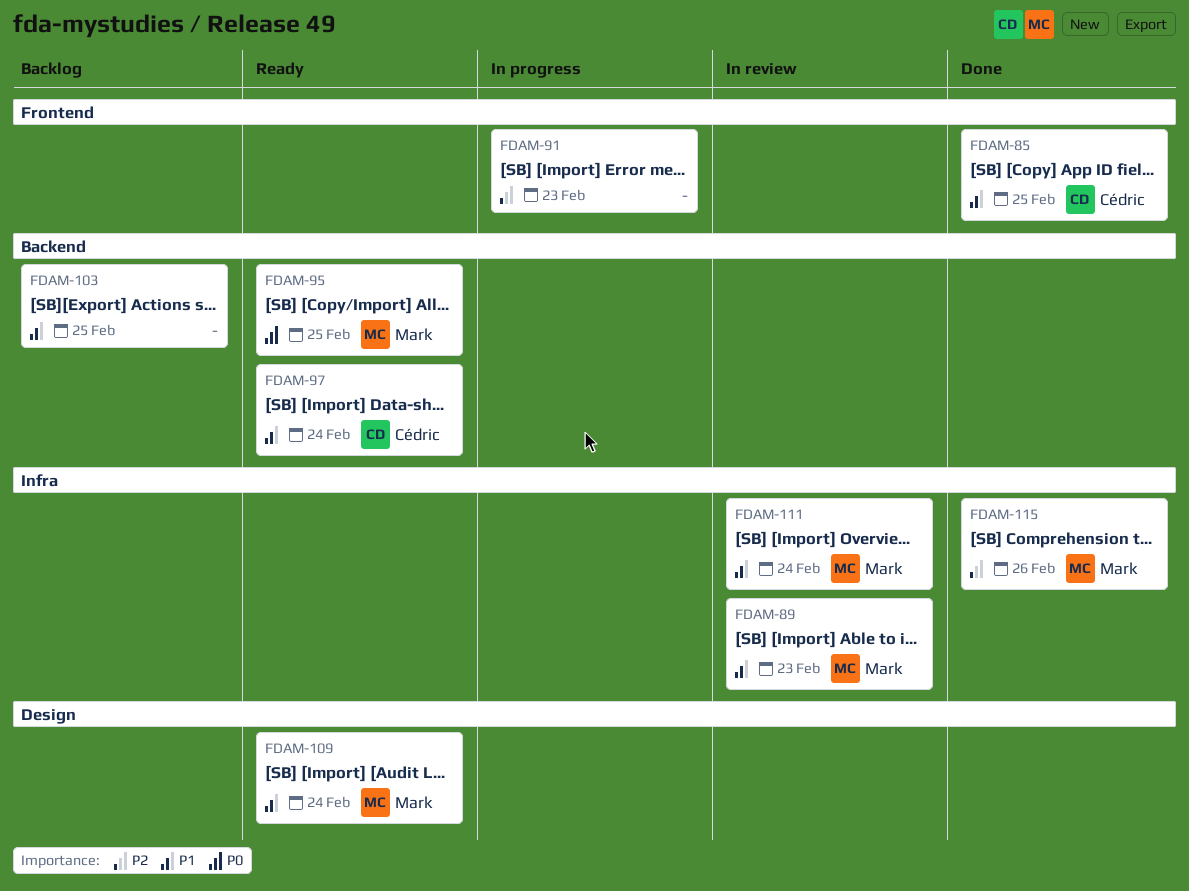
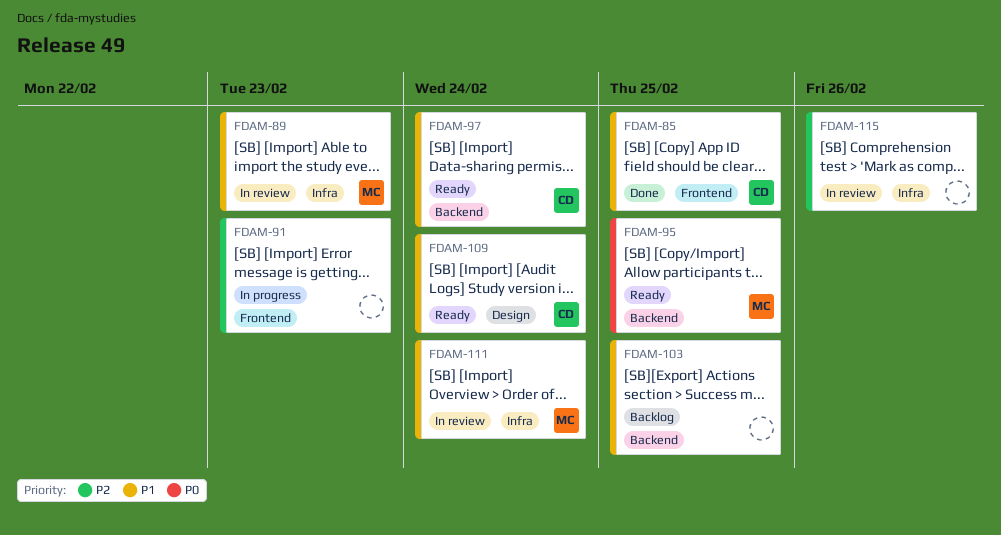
FDAM-109, owner: Mark -> Cédric
FDAM-115, status: Done -> In review
FDAM-115, owner: Mark -> none

